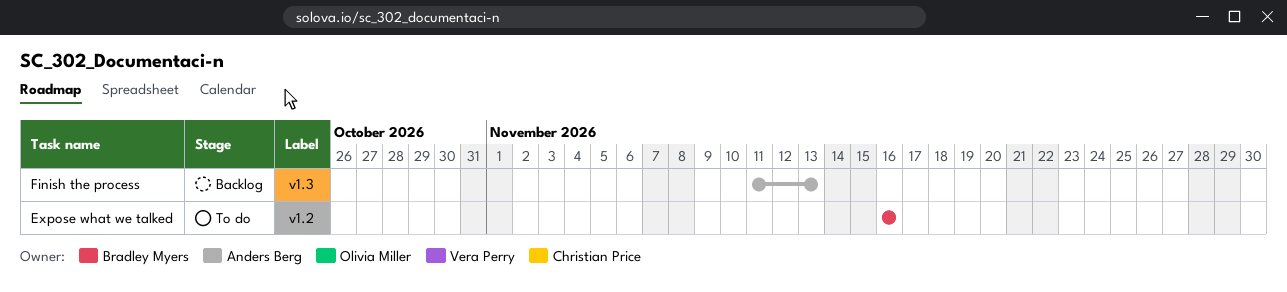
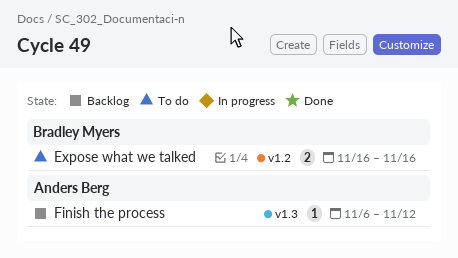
Finish the process, start: Nov 11 -> Nov 6
Finish the process, due: Nov 13 -> Nov 12

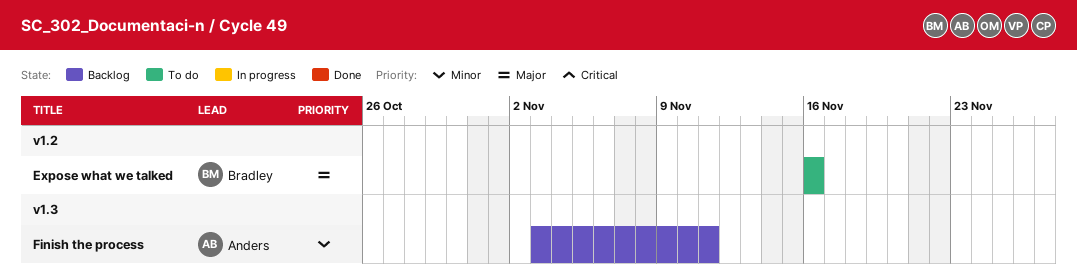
Finish the process, start: Nov 6 -> Nov 3
Finish the process, due: Nov 12 -> Nov 11

